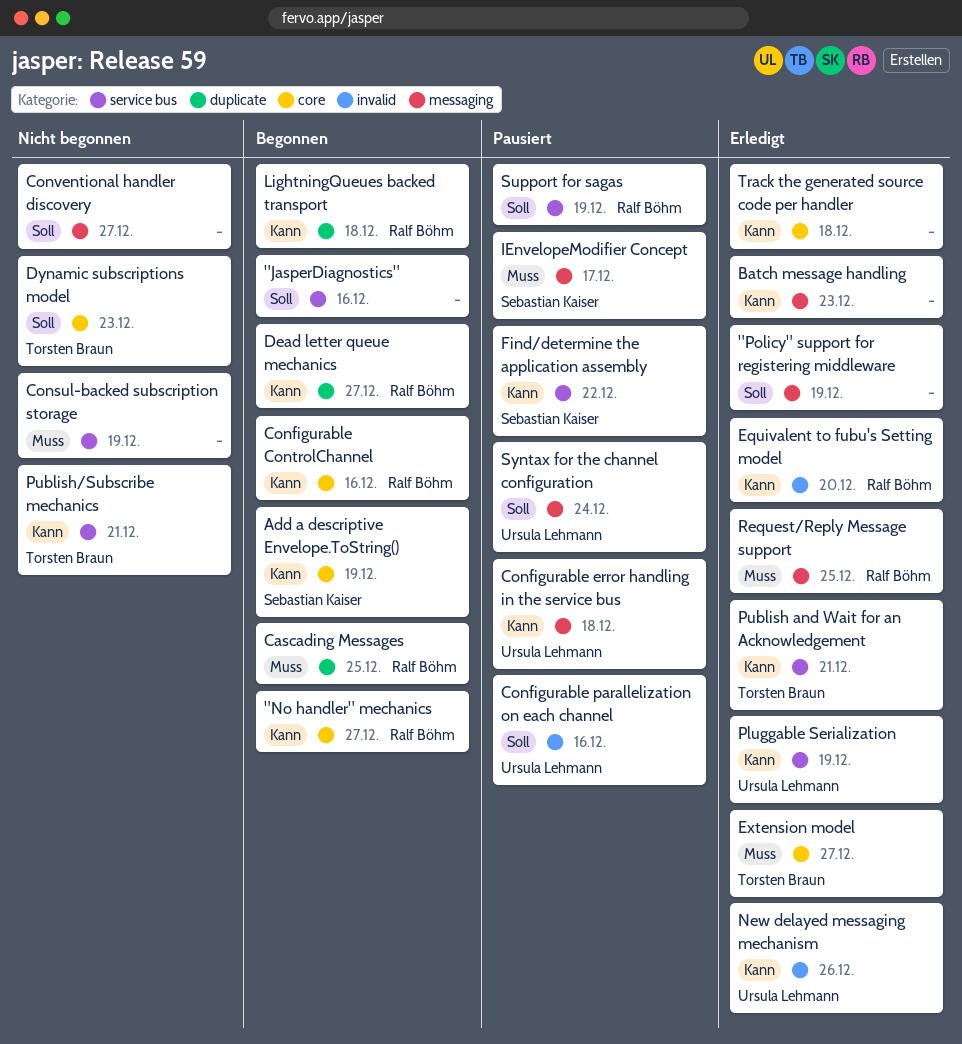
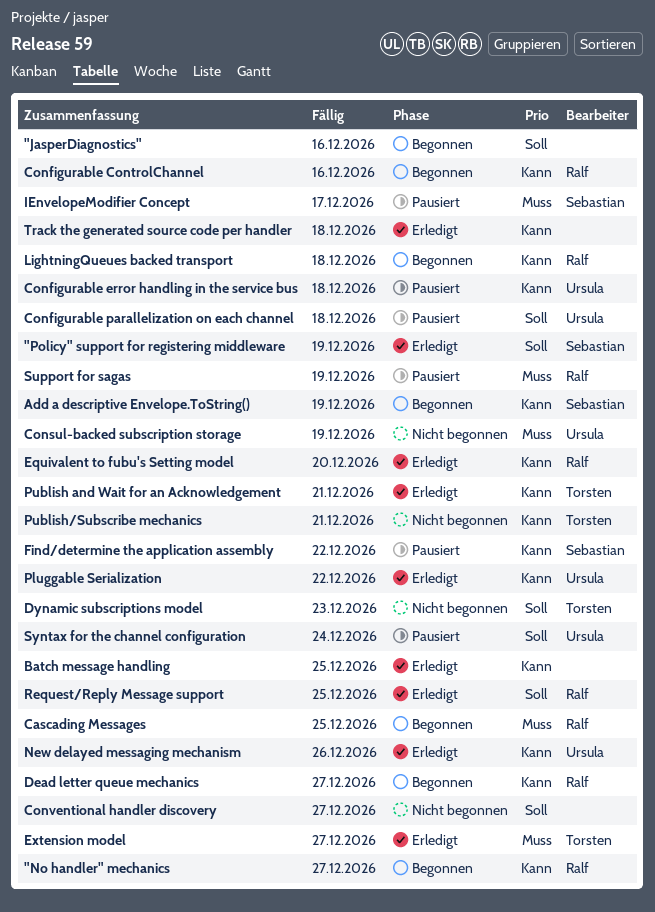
"Policy" support for registering middleware, owner: none -> Sebastian Kaiser
Batch message handling, due: Dec 23 -> Dec 25
Configurable parallelization on each channel, due: Dec 16 -> Dec 18
Consul-backed subscription storage, owner: none -> Ursula Lehmann
Pluggable Serialization, due: Dec 19 -> Dec 22
Request/Reply Message support, priority: Muss -> Soll
Support for sagas, priority: Soll -> Muss

